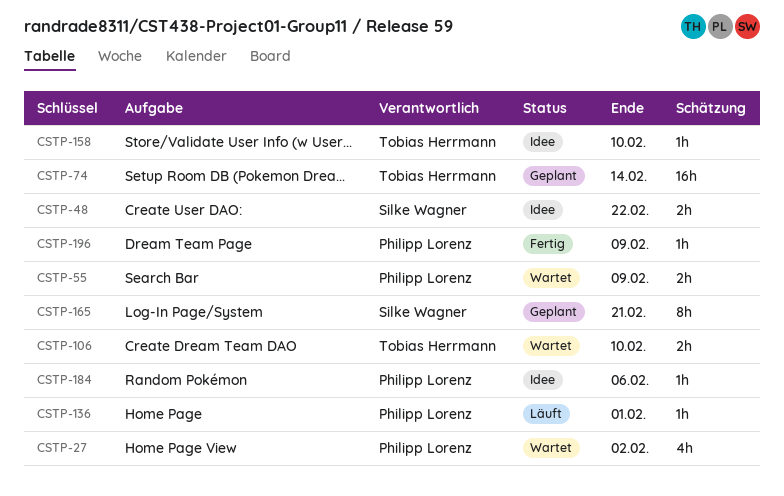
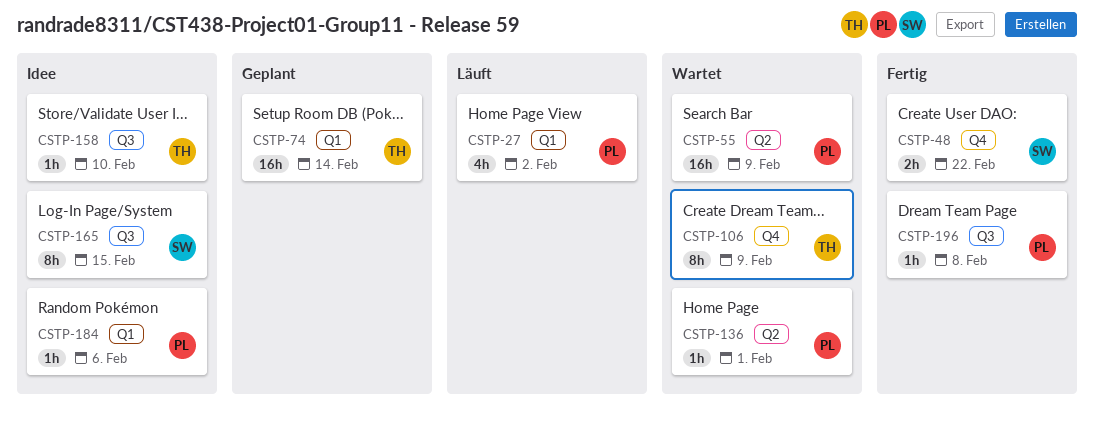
CSTP-27, status: Wartet -> Läuft
CSTP-48, status: Idee -> Fertig
CSTP-55, estimate: 2h -> 16h
CSTP-106, estimate: 2h -> 8h
CSTP-106, due: Feb 10 -> Feb 9
CSTP-136, status: Läuft -> Wartet
CSTP-165, status: Geplant -> Idee
CSTP-165, due: Feb 21 -> Feb 15
CSTP-196, due: Feb 9 -> Feb 8

